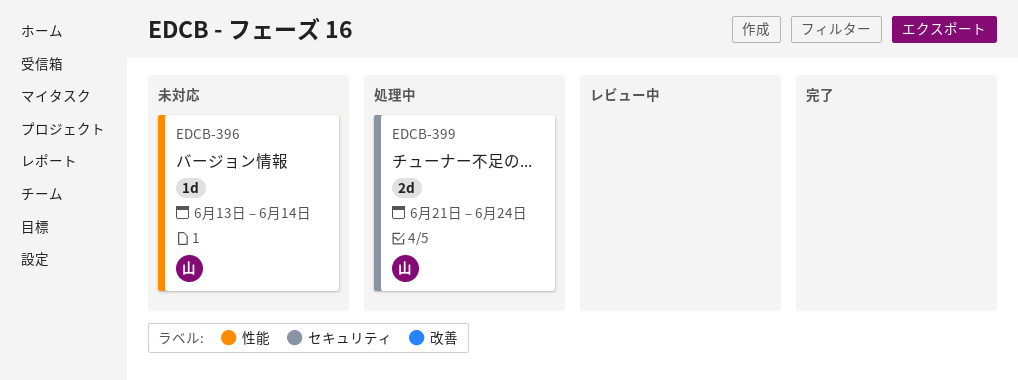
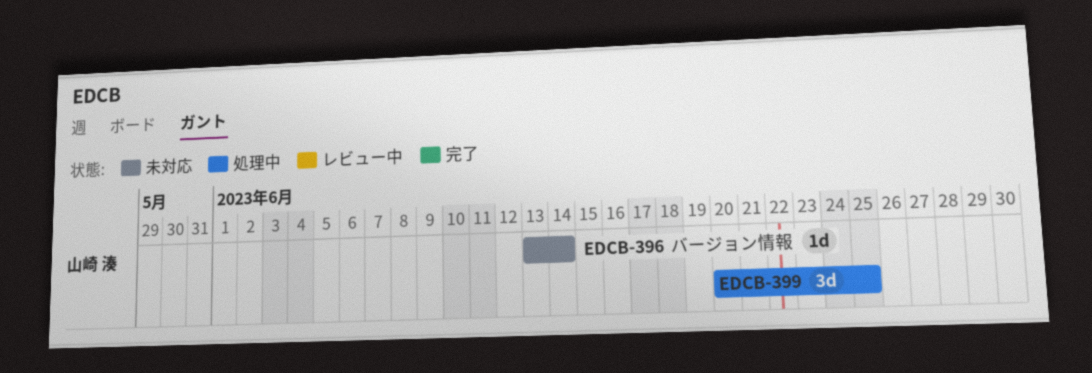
EDCB-399, estimate: 2d -> 3d
EDCB-399, start: Jun 21 -> Jun 20
EDCB-399, due: Jun 24 -> Jun 25

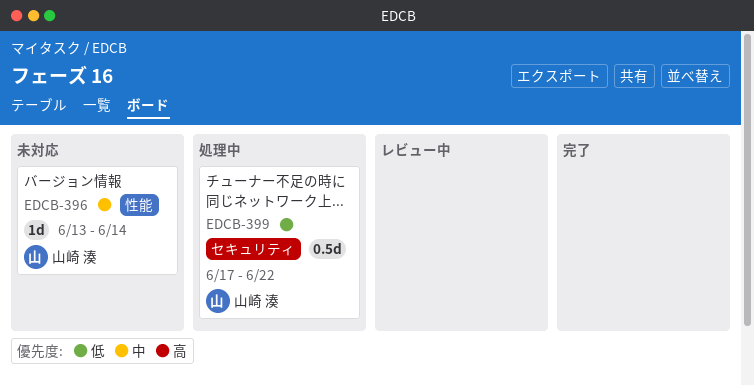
EDCB-399, estimate: 3d -> 0.5d
EDCB-399, start: Jun 20 -> Jun 17
EDCB-399, due: Jun 25 -> Jun 22

